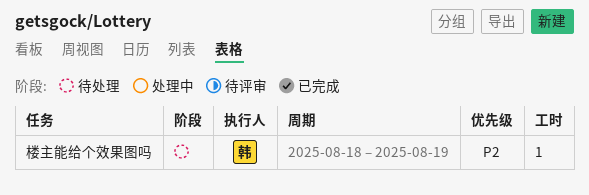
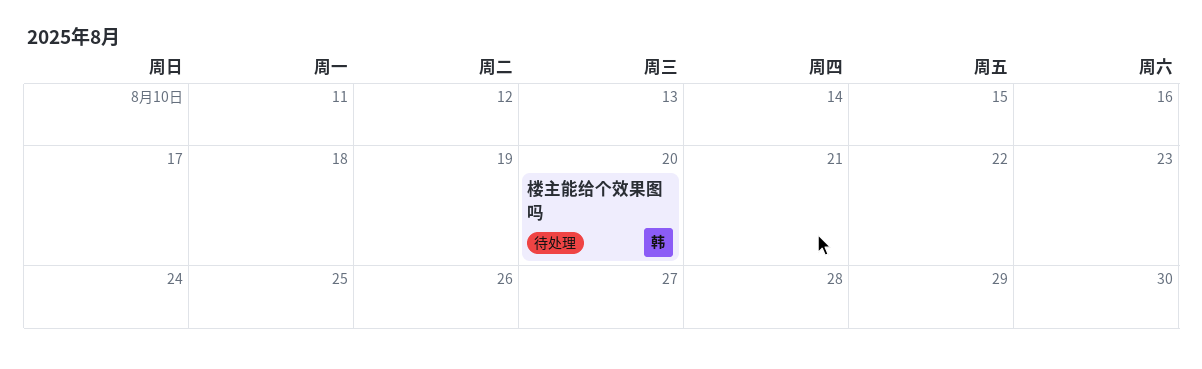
楼主能给个效果图吗, due: Aug 19 -> Aug 20

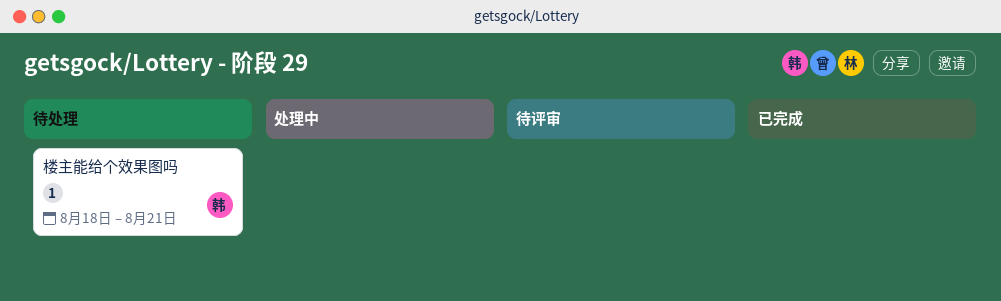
楼主能给个效果图吗, due: Aug 20 -> Aug 21

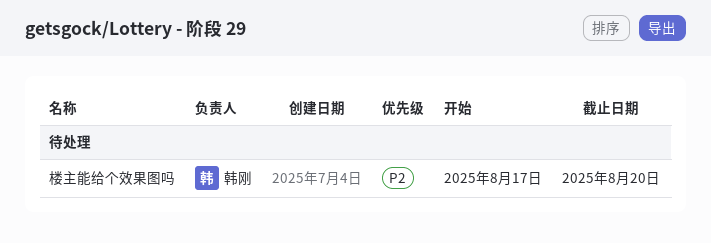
楼主能给个效果图吗, start: Aug 18 -> Aug 17
楼主能给个效果图吗, due: Aug 21 -> Aug 20

